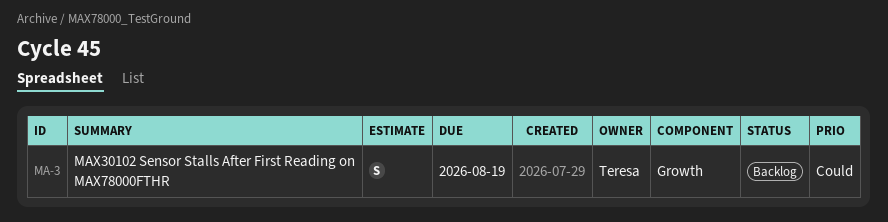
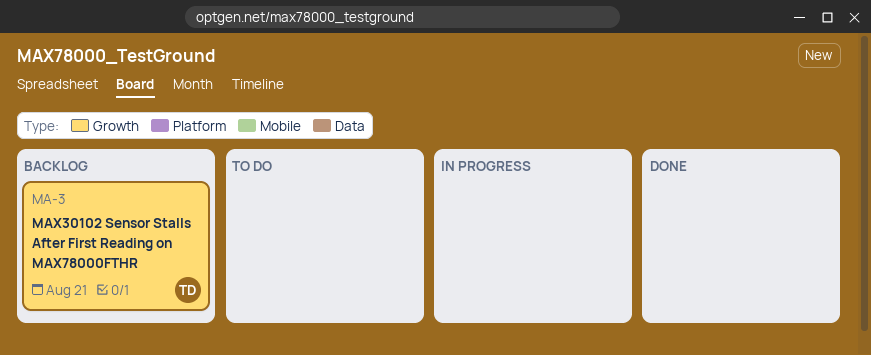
MA-3, due: Aug 19 -> Aug 21

